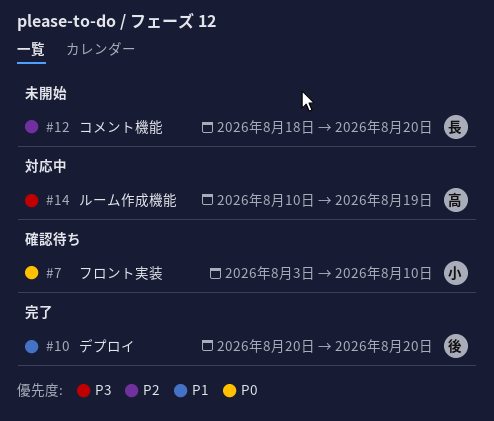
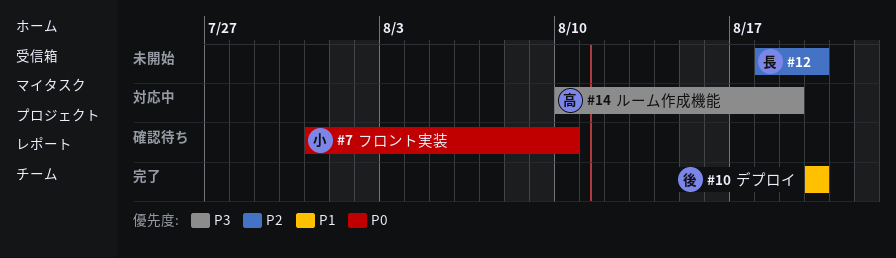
#7, start: Aug 3 -> Jul 31

